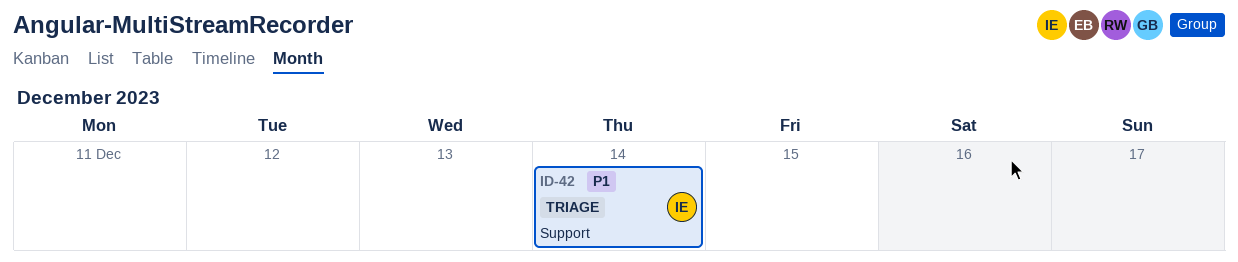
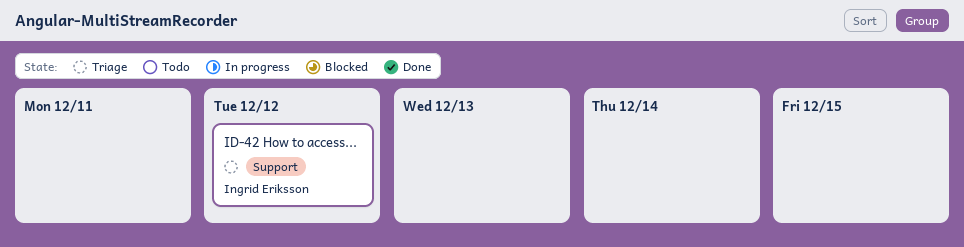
ID-42, due: Dec 14 -> Dec 12

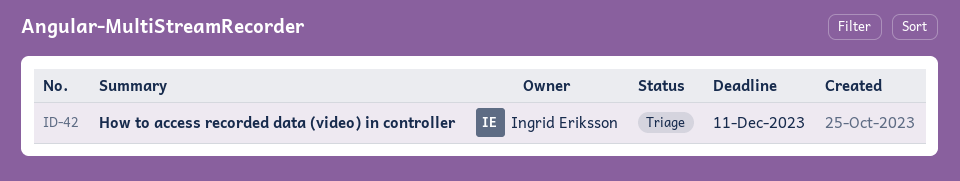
ID-42, due: Dec 12 -> Dec 11

